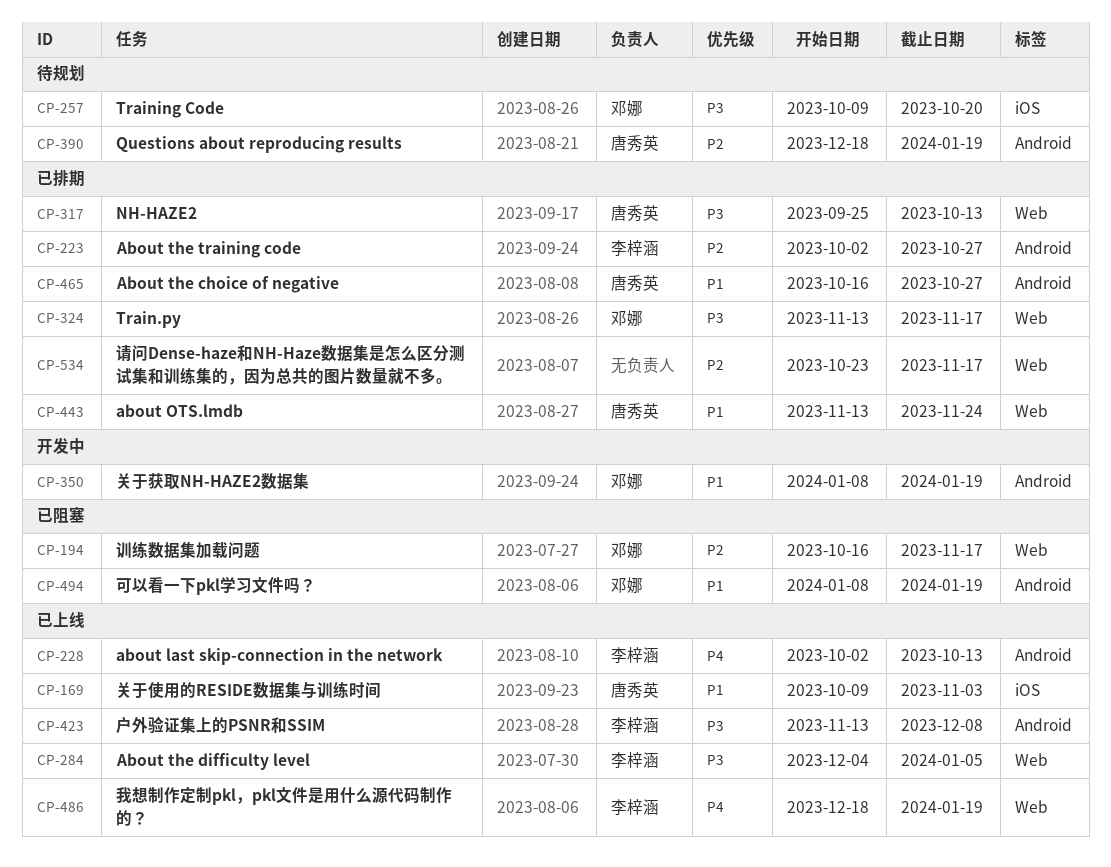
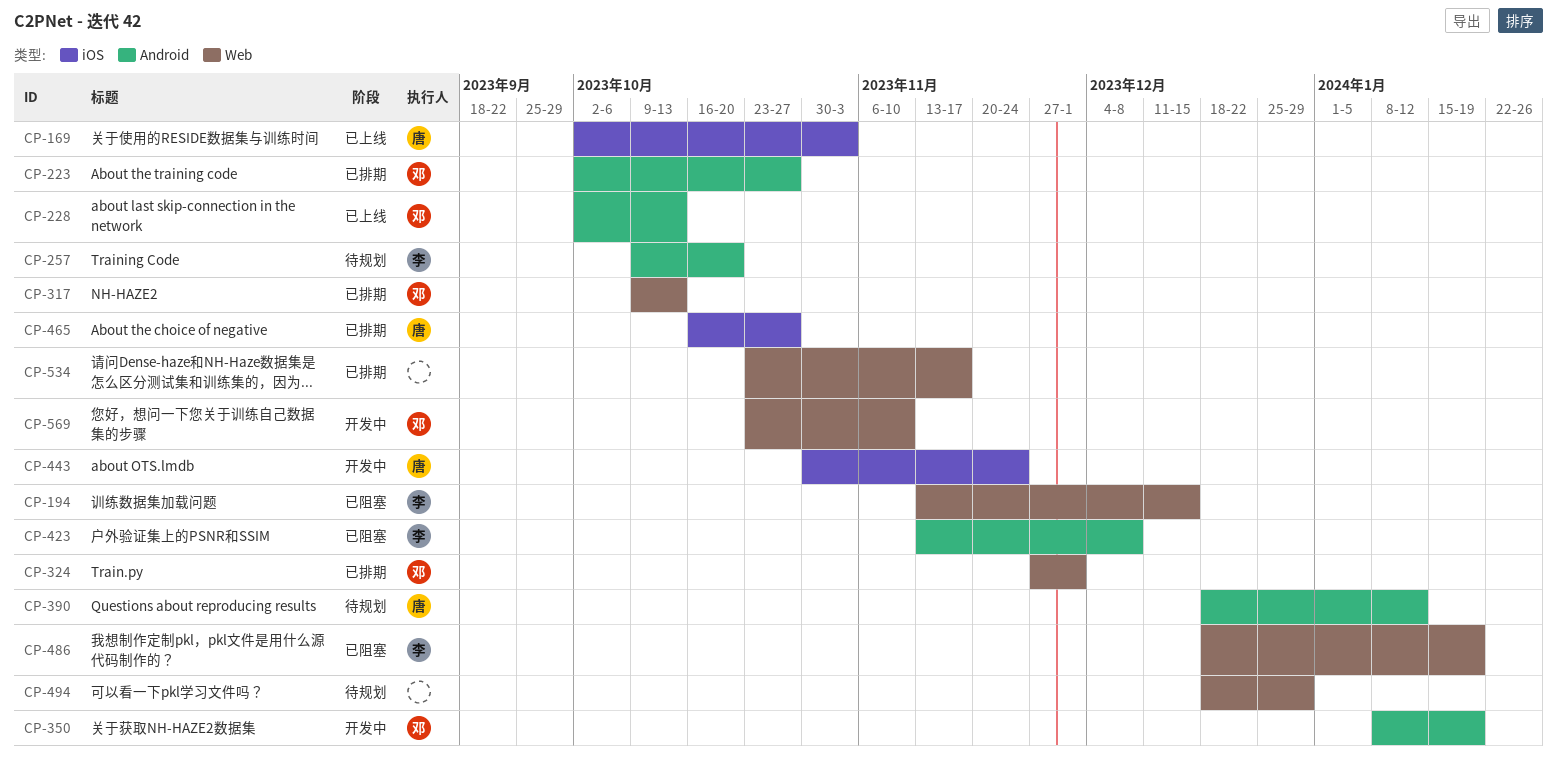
CP-169, start: Oct 9 -> Oct 2
CP-194, owner: 邓娜 -> 李梓涵
CP-194, start: Oct 16 -> Nov 13
CP-194, due: Nov 17 -> Dec 15
CP-223, owner: 李梓涵 -> 邓娜
CP-228, owner: 李梓涵 -> 邓娜
CP-257, owner: 邓娜 -> 李梓涵
CP-257, label: iOS -> Android
CP-284: present -> none
CP-317, owner: 唐秀英 -> 邓娜
CP-317, start: Sep 25 -> Oct 9
CP-324, start: Nov 13 -> Nov 27
CP-324, due: Nov 17 -> Dec 1
CP-390, due: Jan 19 -> Jan 12
CP-423, status: 已上线 -> 已阻塞
CP-443, status: 已排期 -> 开发中
CP-443, label: Web -> iOS
CP-443, start: Nov 13 -> Oct 30
CP-465, label: Android -> iOS
CP-486, status: 已上线 -> 已阻塞
CP-494, status: 已阻塞 -> 待规划
CP-494, owner: 邓娜 -> none
CP-494, label: Android -> Web
CP-494, start: Jan 8 -> Dec 18
CP-494, due: Jan 19 -> Dec 29
CP-569: none -> present

